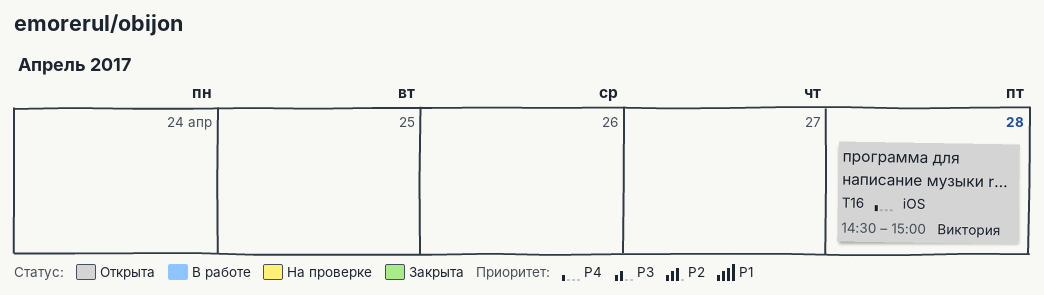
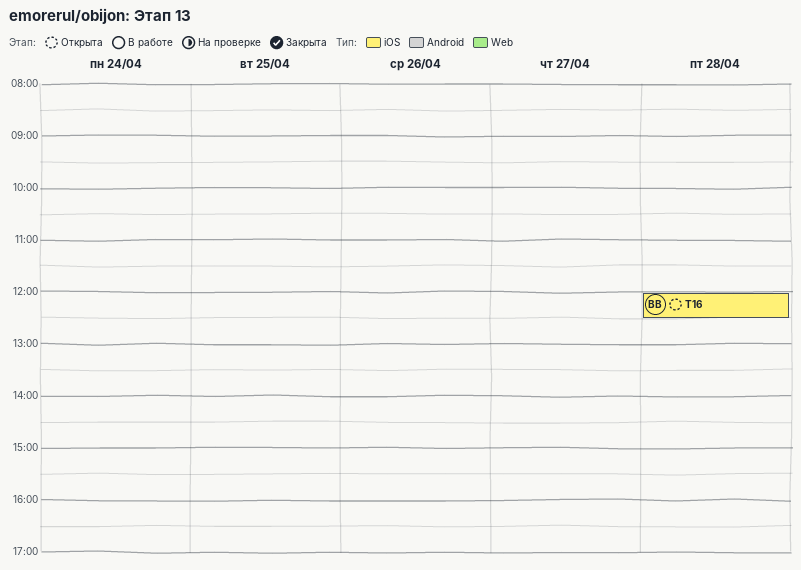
T16, begins: 14:30 -> 12:00
T16, ends: 15:00 -> 12:30

